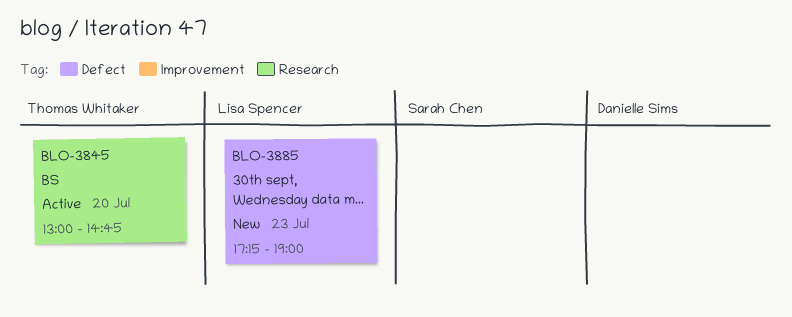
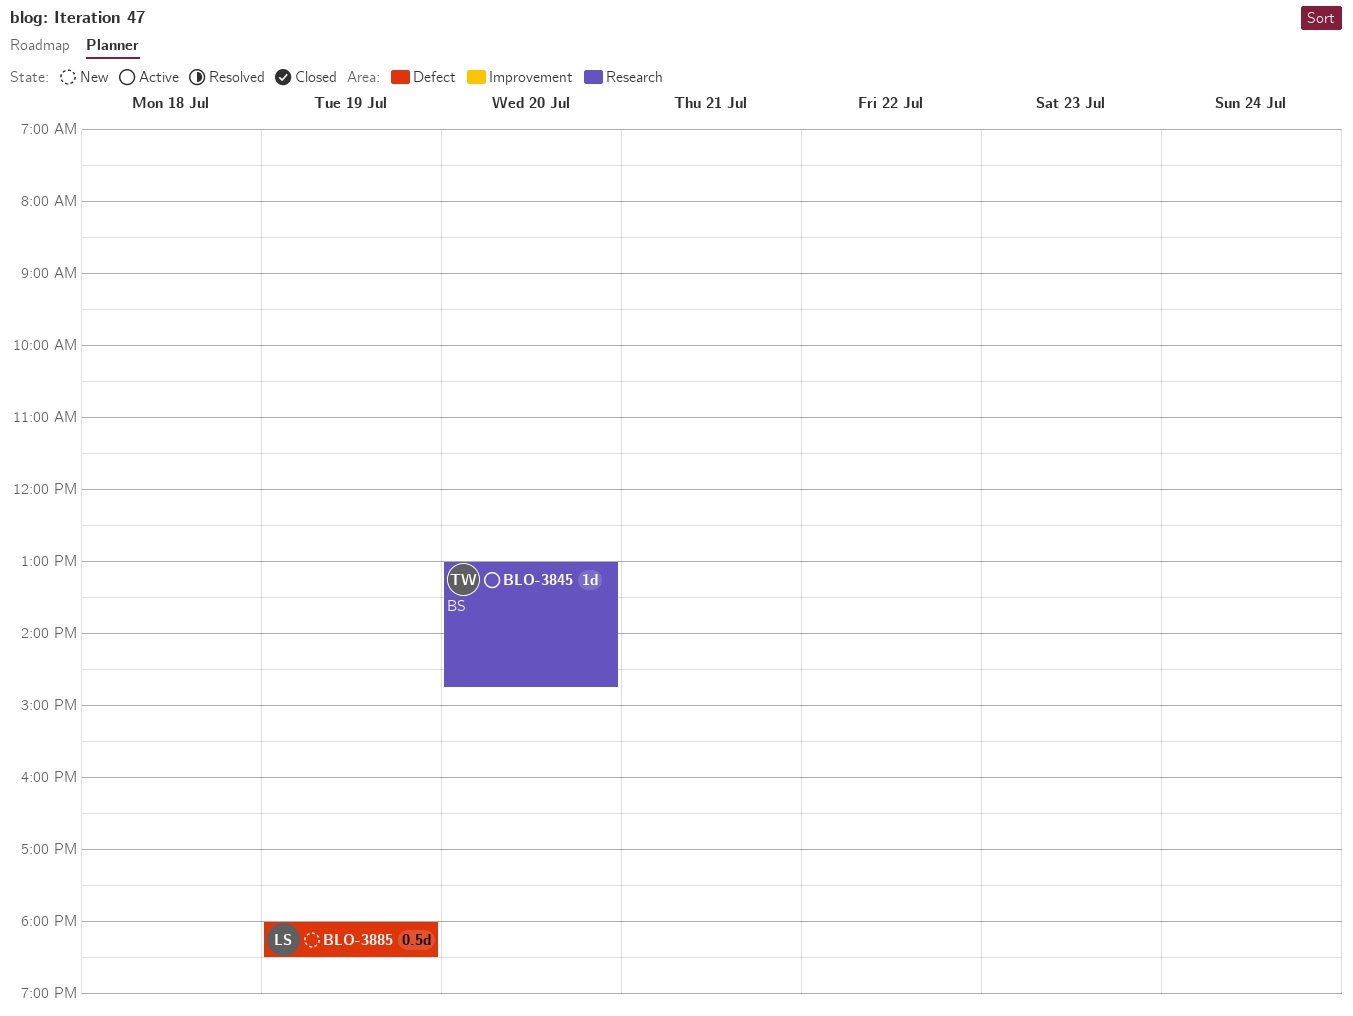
BLO-3885, day: Jul 23 -> Jul 19
BLO-3885, begins: 17:15 -> 18:00
BLO-3885, ends: 19:00 -> 18:30

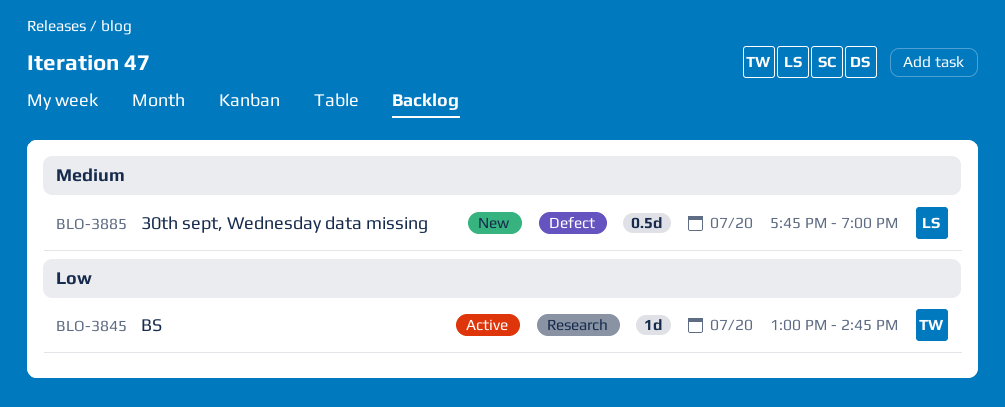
BLO-3885, day: Jul 19 -> Jul 20
BLO-3885, begins: 18:00 -> 17:45
BLO-3885, ends: 18:30 -> 19:00

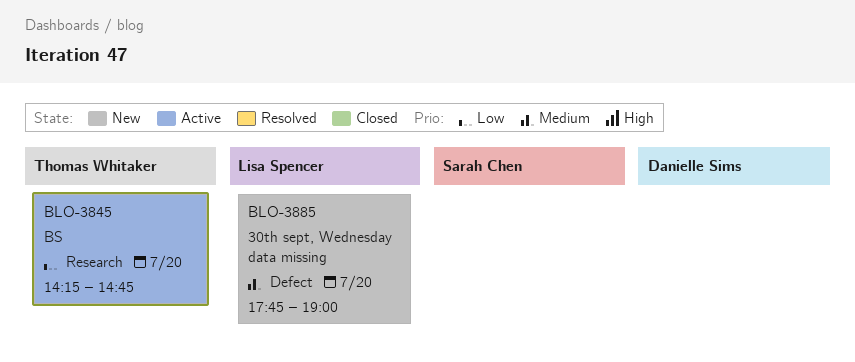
BLO-3845, begins: 13:00 -> 14:15

